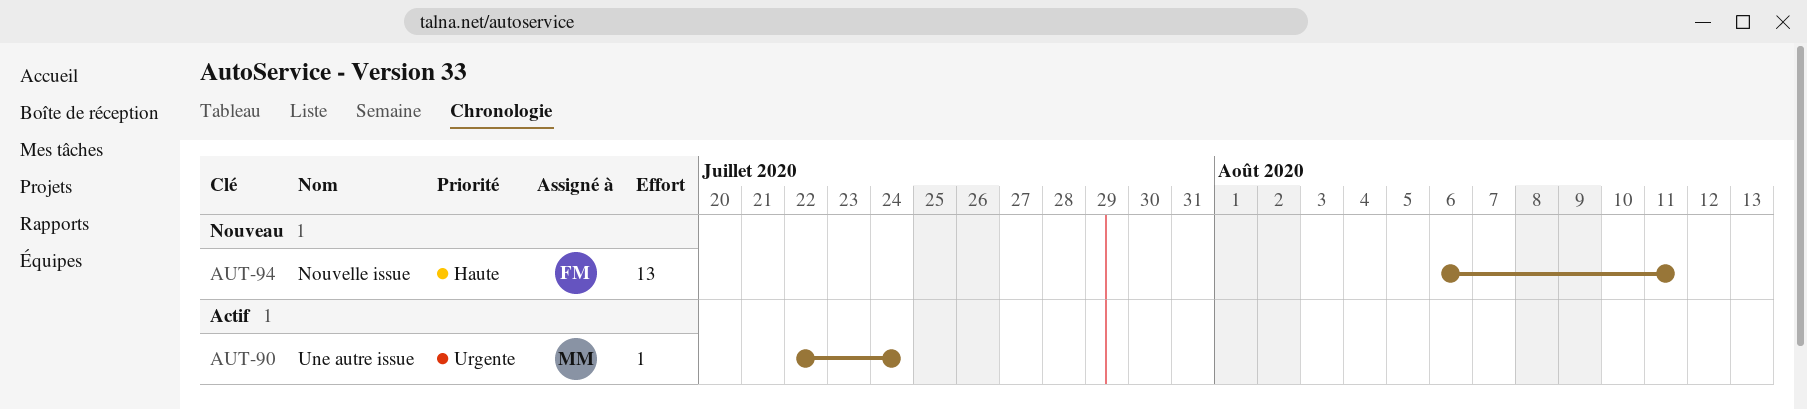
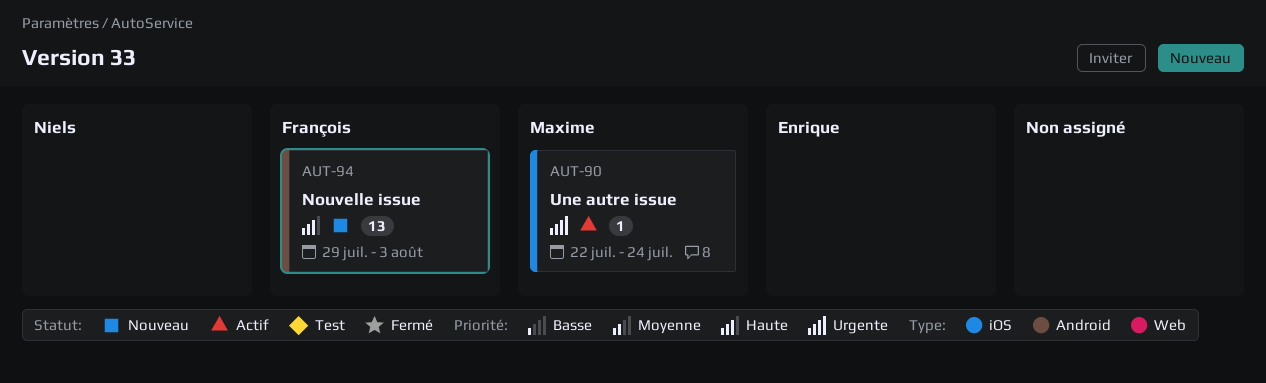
AUT-94, start: Aug 6 -> Jul 29
AUT-94, due: Aug 11 -> Aug 3

